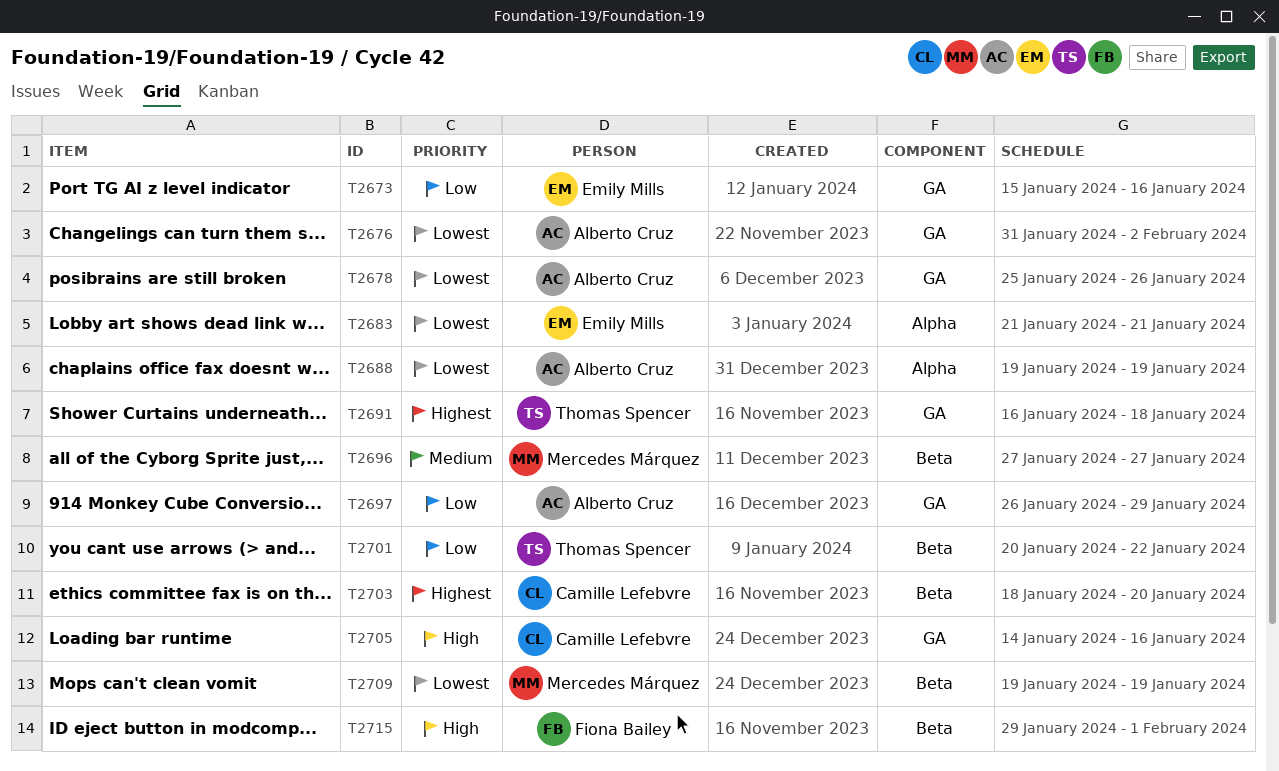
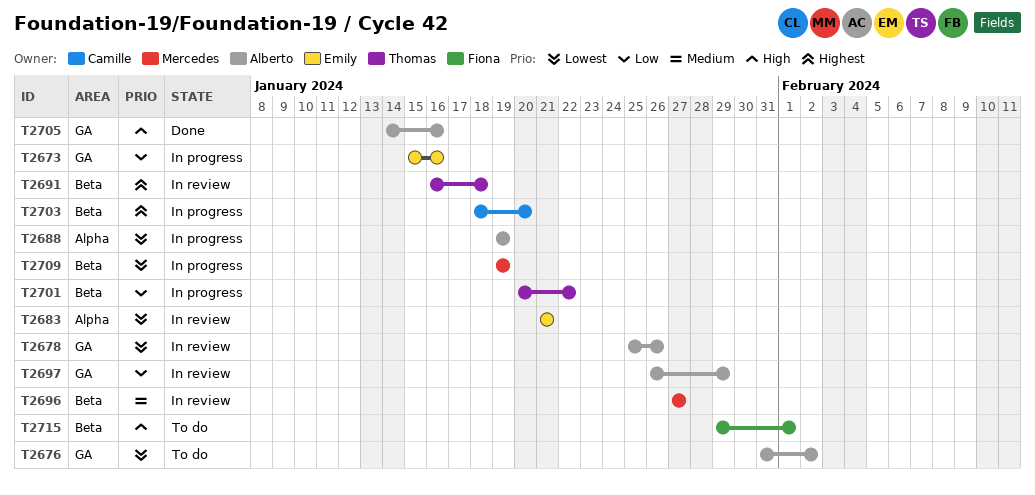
T2691, label: GA -> Beta
T2705, owner: Camille Lefebvre -> Alberto Cruz

